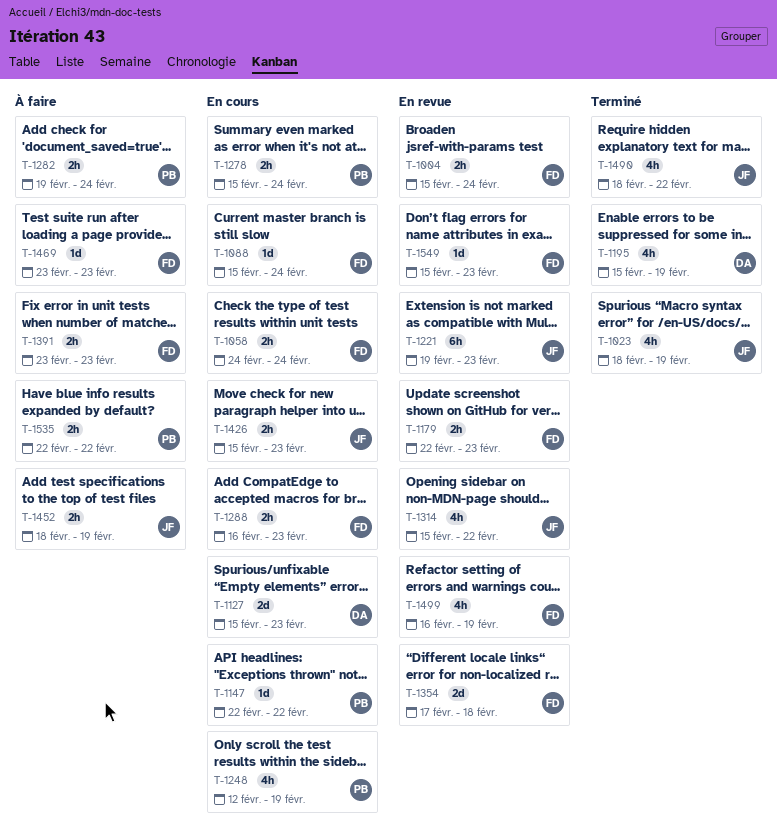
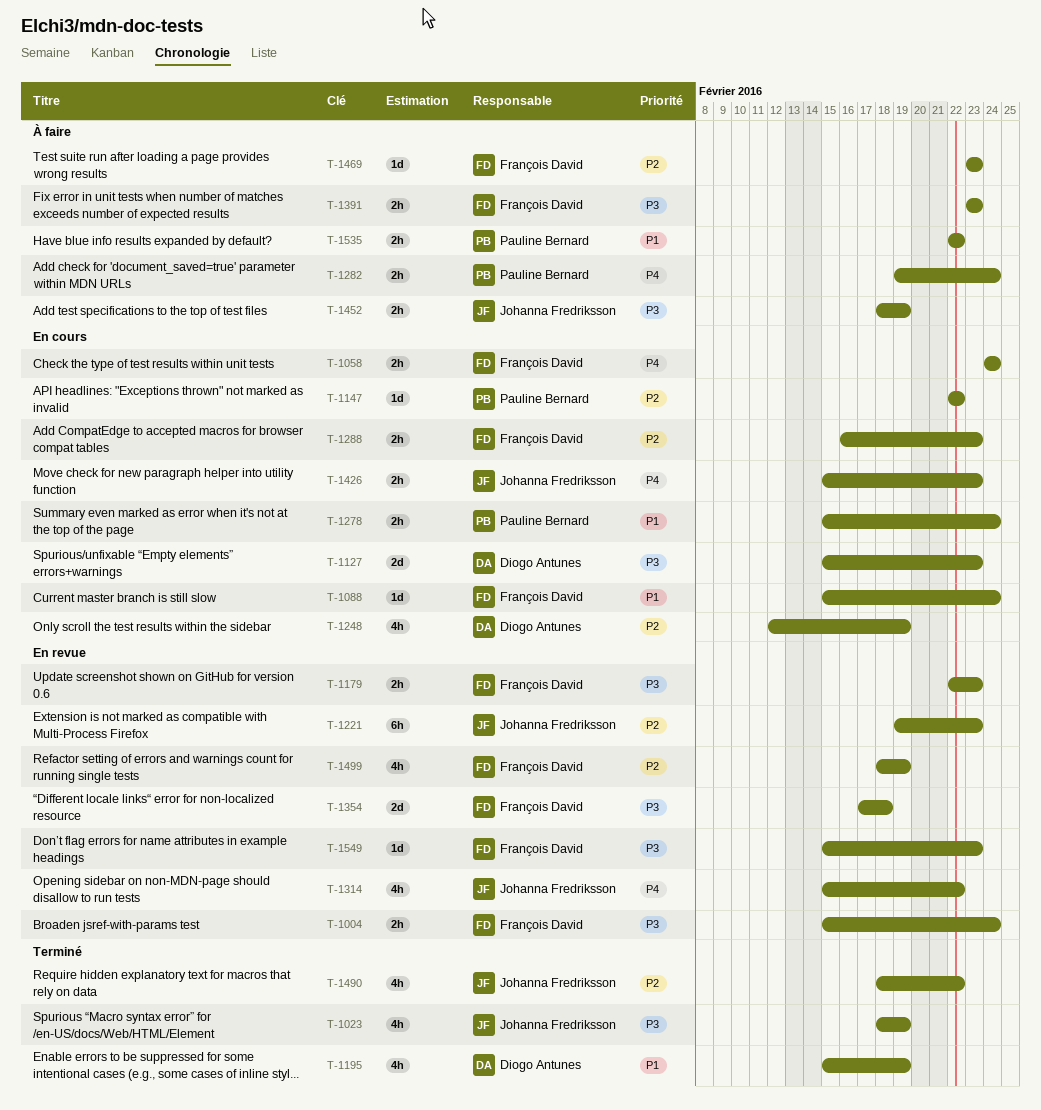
T-1248, owner: Pauline Bernard -> Diogo Antunes
T-1499, start: Feb 16 -> Feb 18

